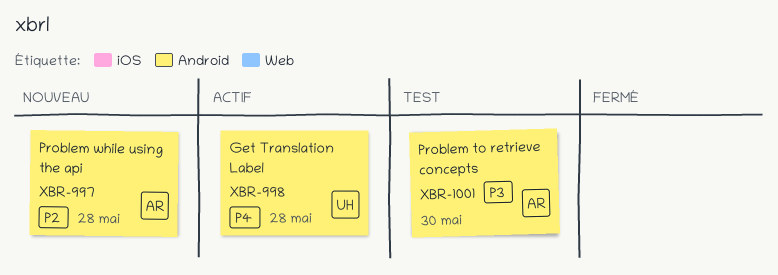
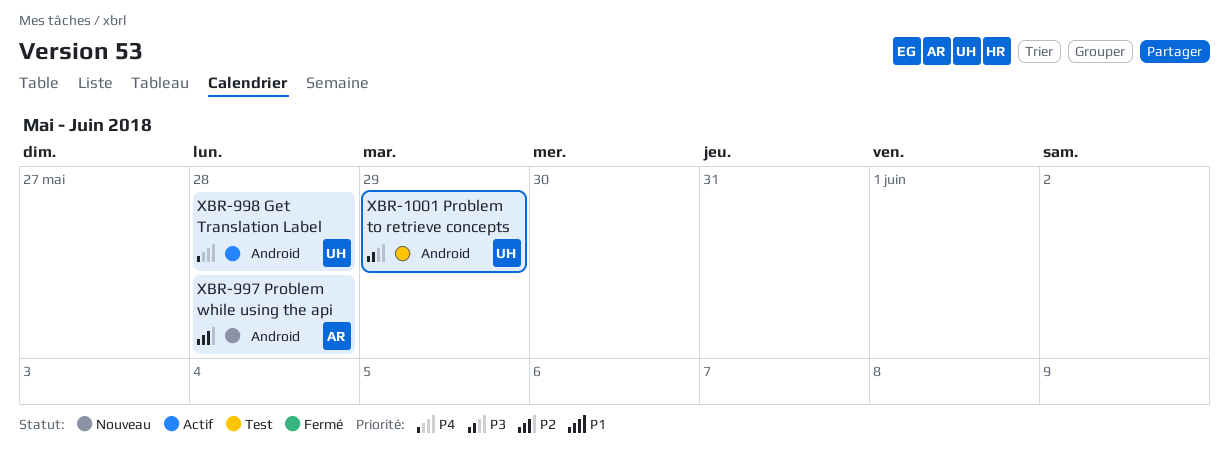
XBR-1001, owner: AR -> UH
XBR-1001, due: May 30 -> May 29

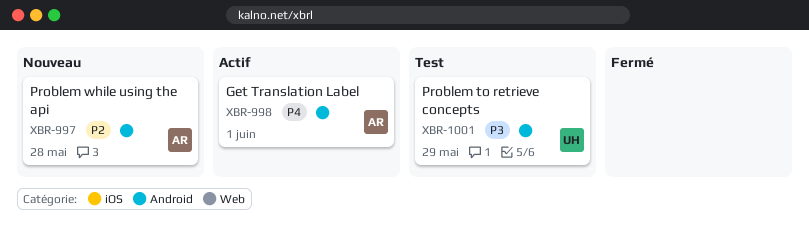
XBR-998, owner: UH -> AR
XBR-998, due: May 28 -> Jun 1

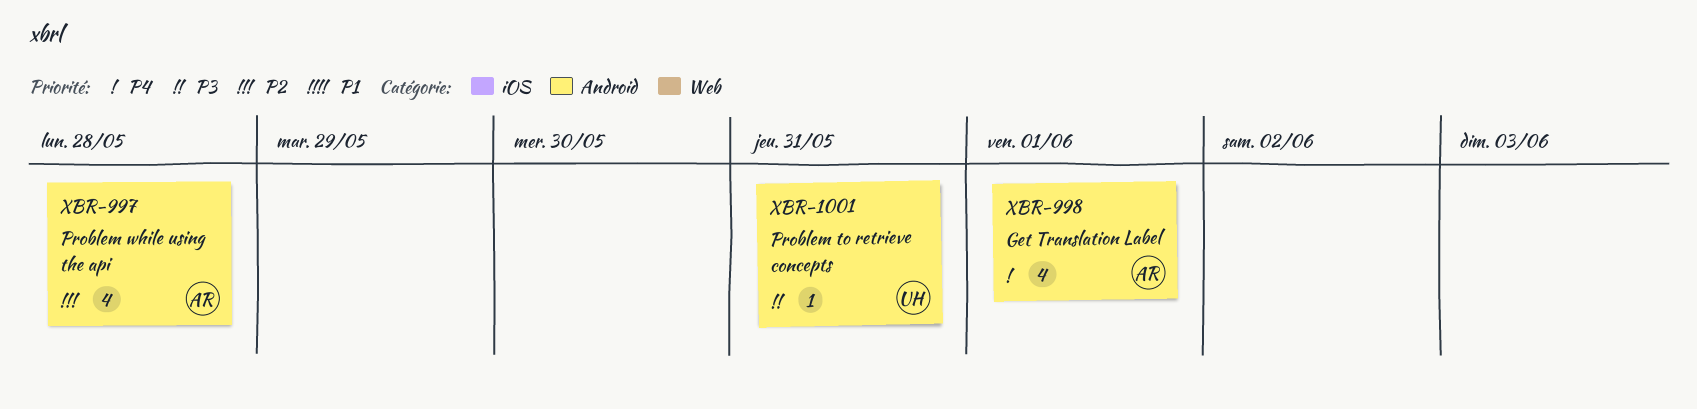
XBR-1001, due: May 29 -> May 31

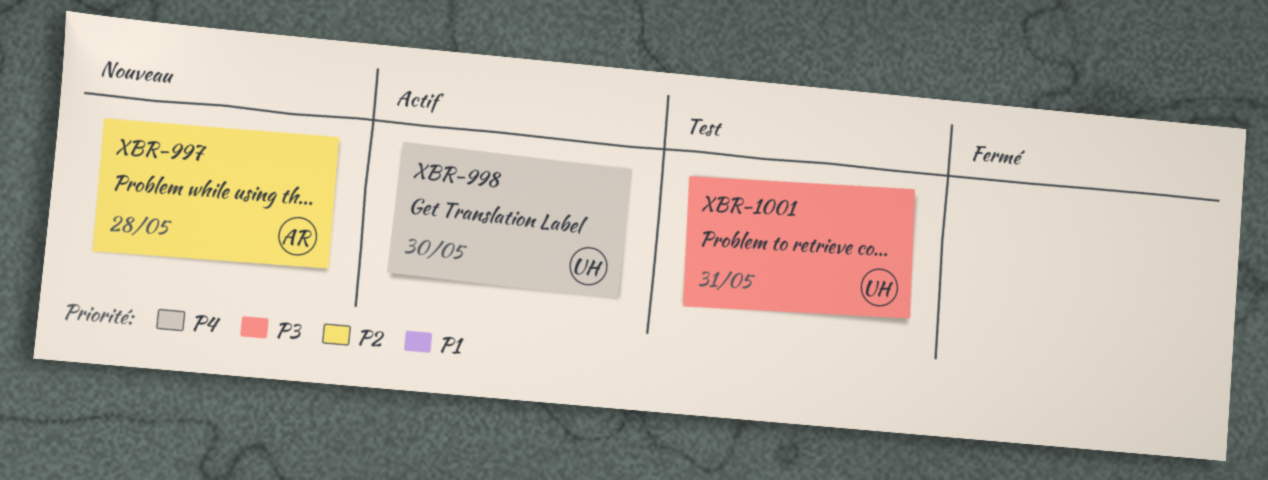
XBR-998, owner: AR -> UH
XBR-998, due: Jun 1 -> May 30

